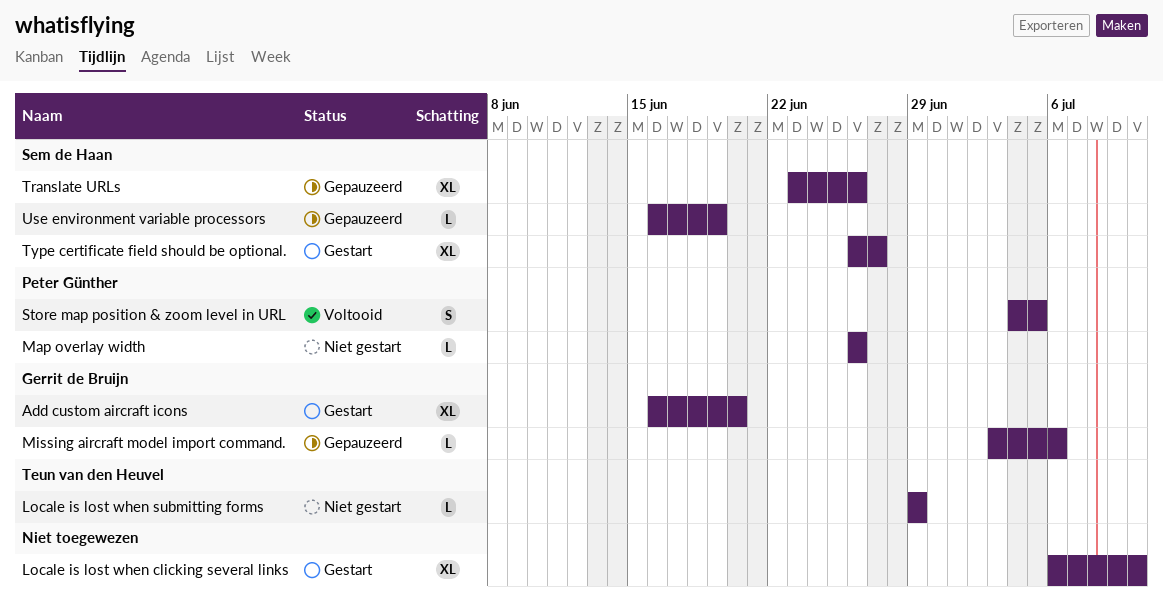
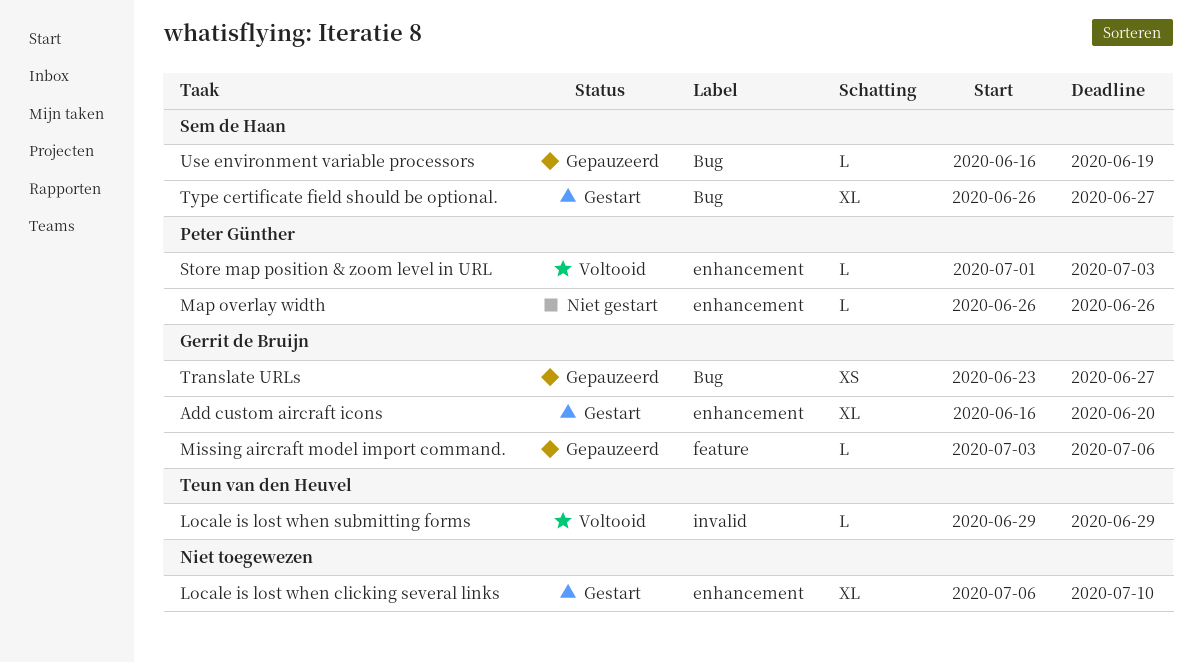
Locale is lost when submitting forms, status: Niet gestart -> Voltooid
Store map position & zoom level in URL, estimate: S -> L
Store map position & zoom level in URL, start: Jul 4 -> Jul 1
Store map position & zoom level in URL, due: Jul 5 -> Jul 3
Translate URLs, owner: Sem de Haan -> Gerrit de Bruijn
Translate URLs, estimate: XL -> XS
Translate URLs, due: Jun 26 -> Jun 27

